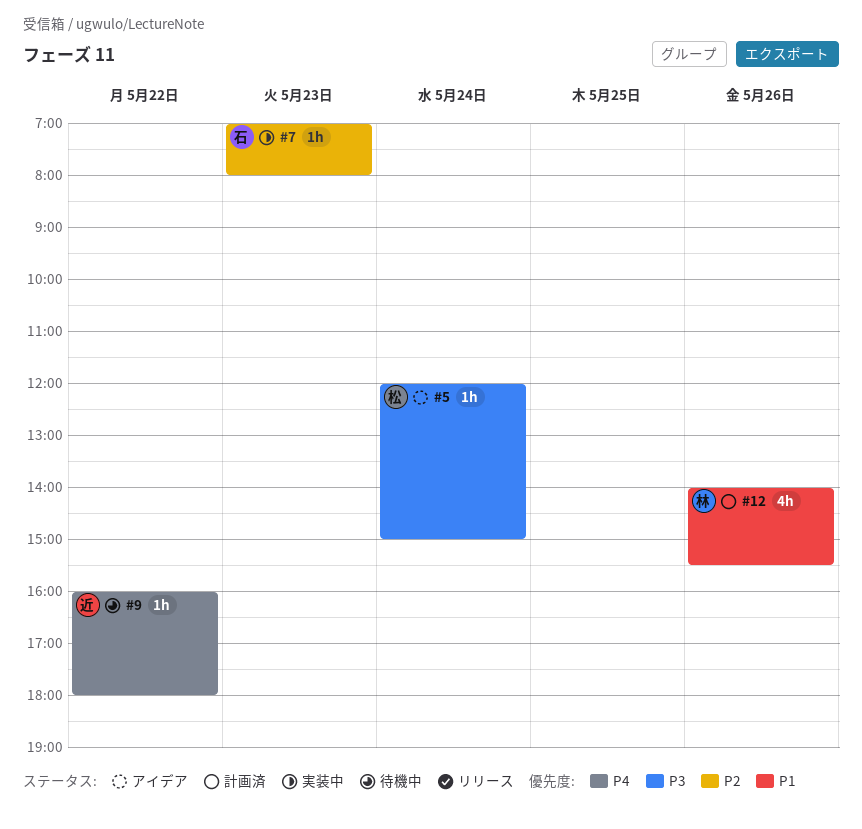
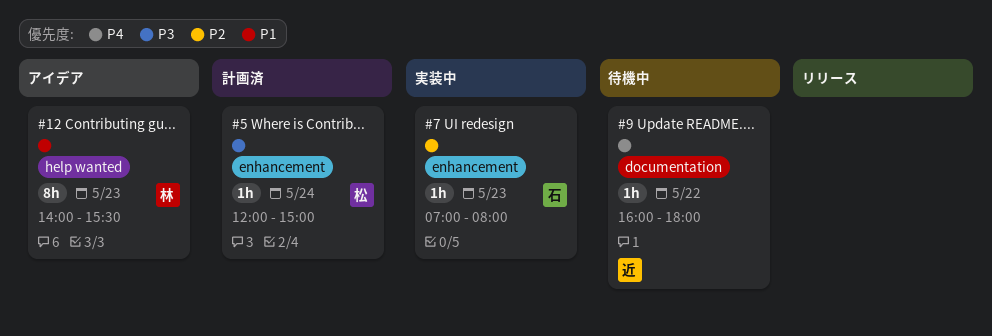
#5, status: アイデア -> 計画済
#12, status: 計画済 -> アイデア
#12, estimate: 4h -> 8h
#12, day: May 26 -> May 23

